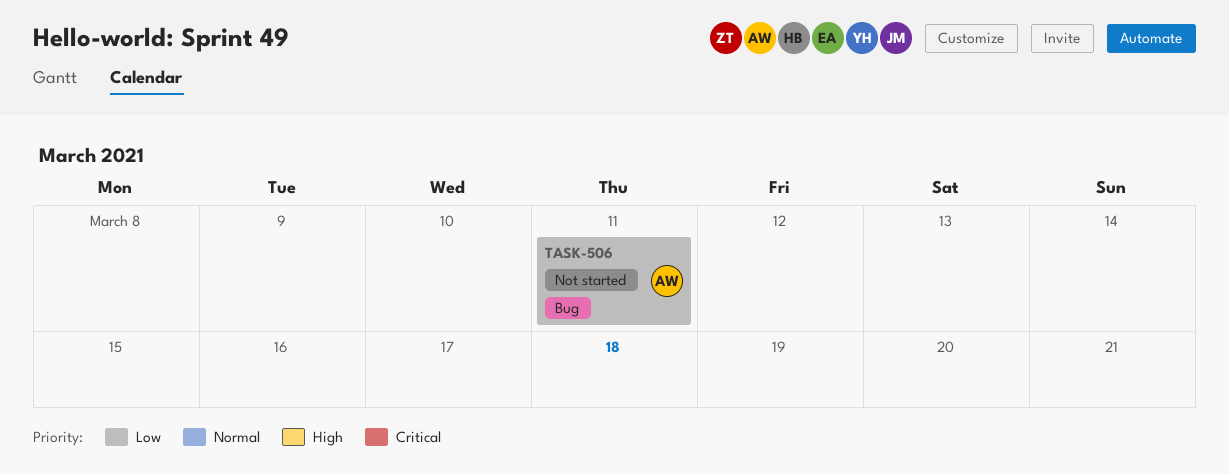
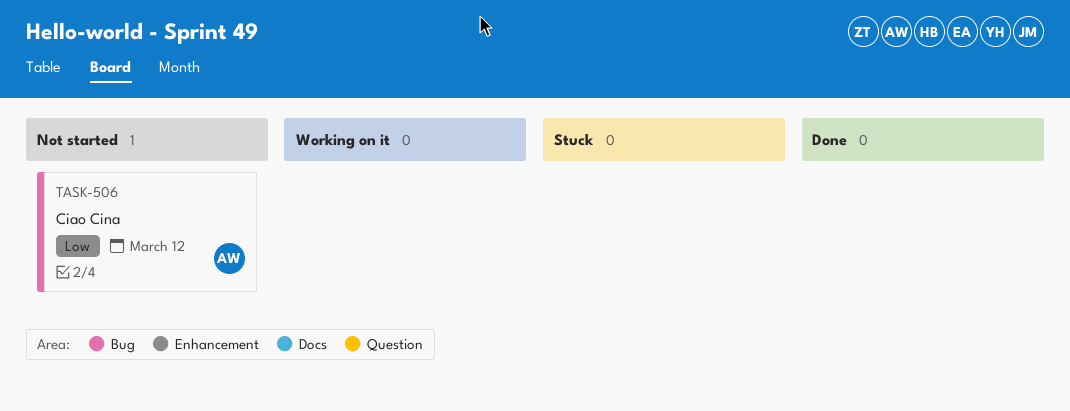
TASK-506, due: Mar 11 -> Mar 12

